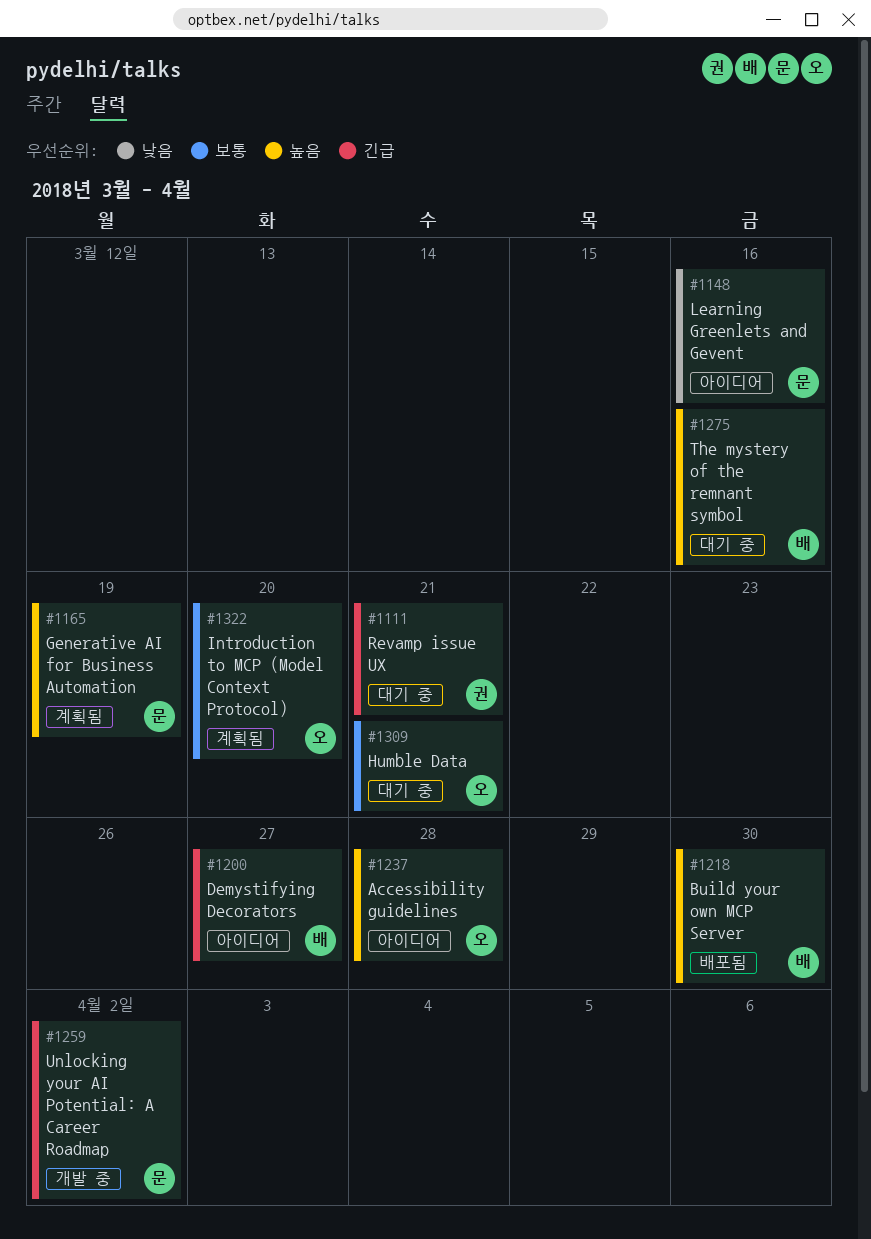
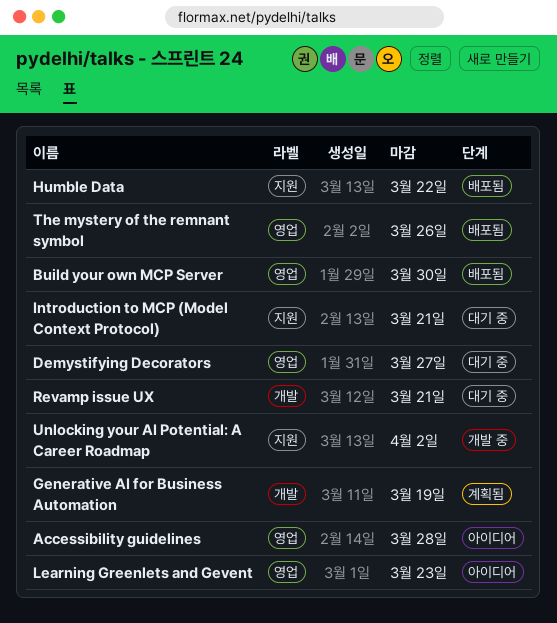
Demystifying Decorators, status: 아이디어 -> 대기 중
Humble Data, status: 대기 중 -> 배포됨
Humble Data, due: Mar 21 -> Mar 22
Introduction to MCP (Model Context Protocol), status: 계획됨 -> 대기 중
Introduction to MCP (Model Context Protocol), due: Mar 20 -> Mar 21
Learning Greenlets and Gevent, due: Mar 16 -> Mar 23
The mystery of the remnant symbol, status: 대기 중 -> 배포됨
The mystery of the remnant symbol, due: Mar 16 -> Mar 26

